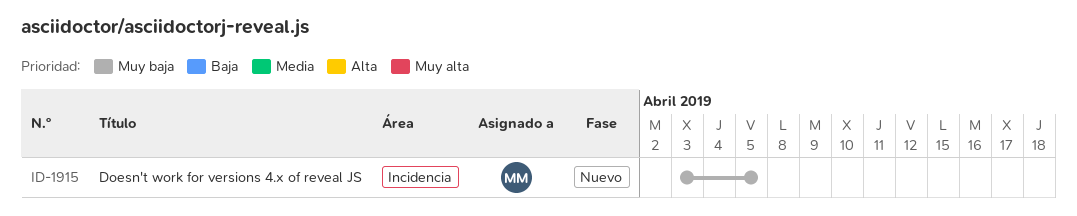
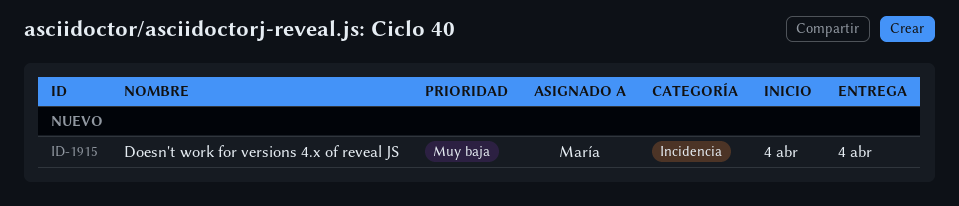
ID-1915, start: Apr 3 -> Apr 4
ID-1915, due: Apr 5 -> Apr 4

